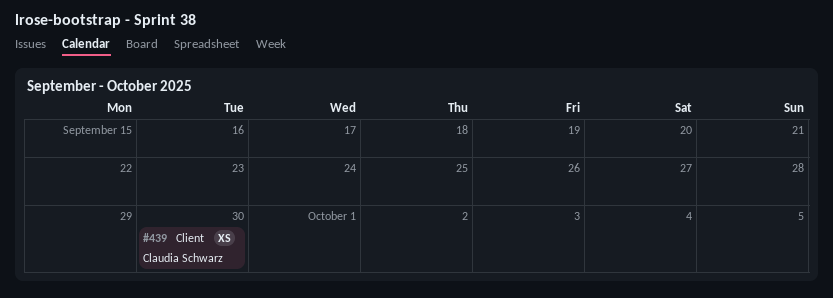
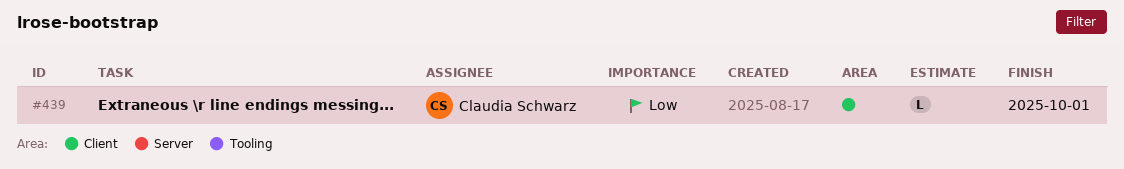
#439, estimate: XS -> L
#439, due: Sep 30 -> Oct 1

